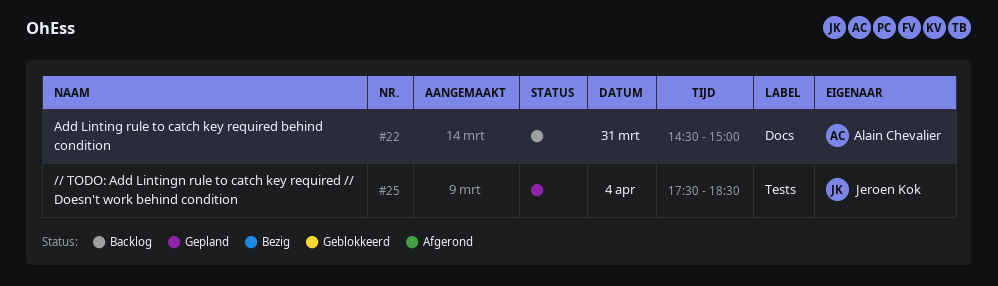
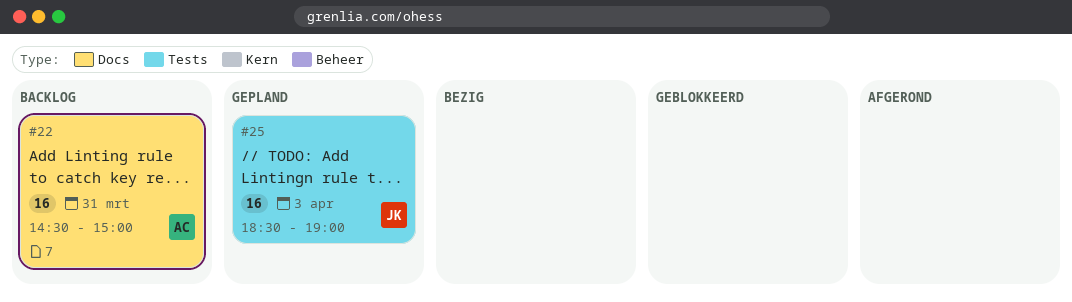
#25, day: Apr 4 -> Apr 3
#25, begins: 17:30 -> 18:30
#25, ends: 18:30 -> 19:00

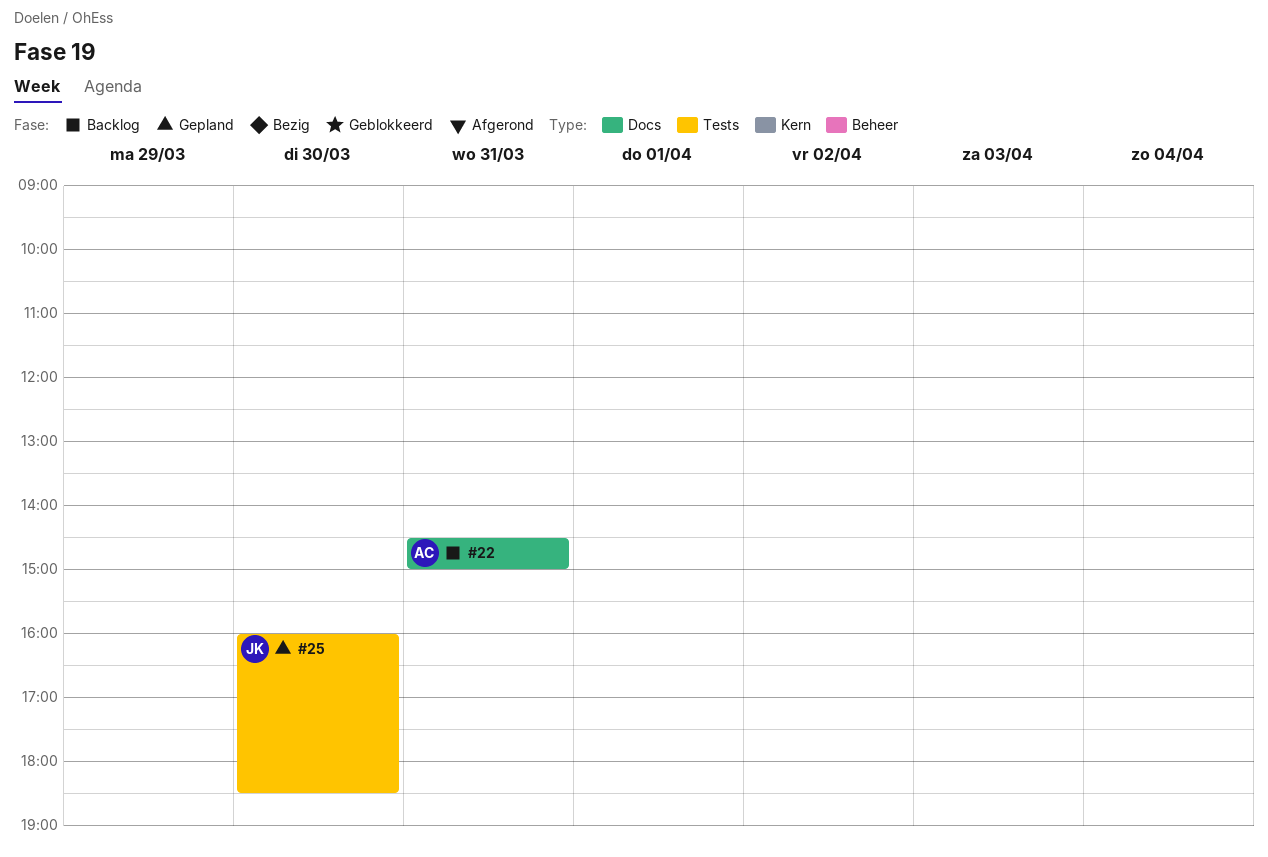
#25, day: Apr 3 -> Mar 30
#25, begins: 18:30 -> 16:00
#25, ends: 19:00 -> 18:30

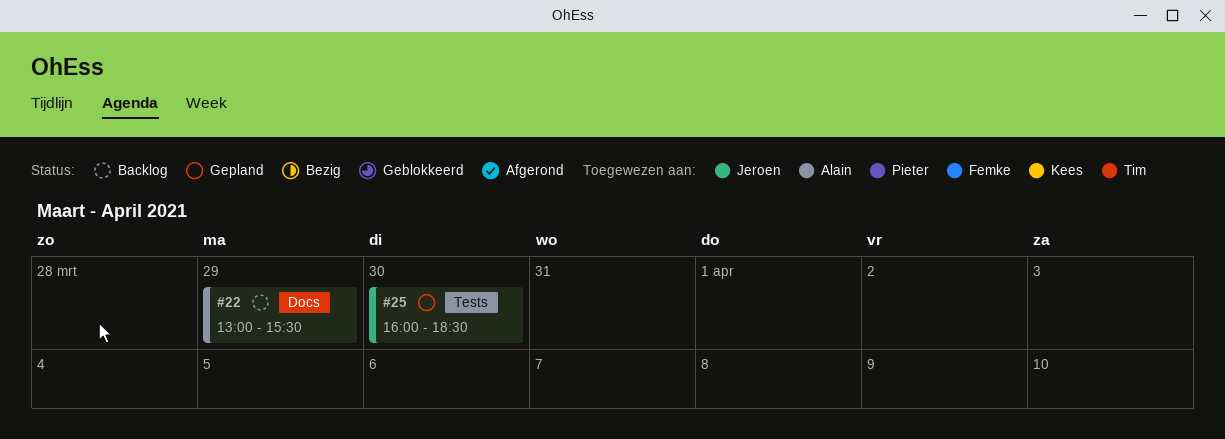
#22, day: Mar 31 -> Mar 29
#22, begins: 14:30 -> 13:00
#22, ends: 15:00 -> 15:30

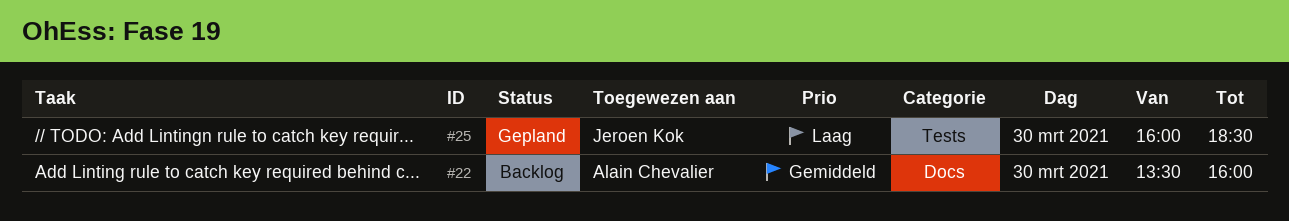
#22, day: Mar 29 -> Mar 30
#22, begins: 13:00 -> 13:30
#22, ends: 15:30 -> 16:00

